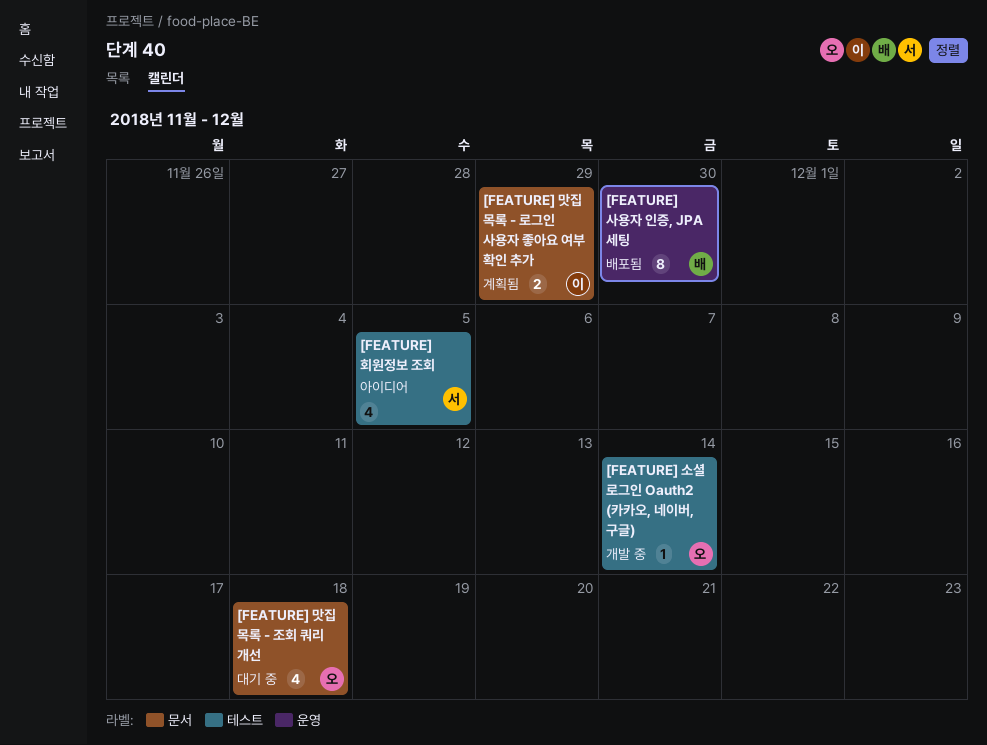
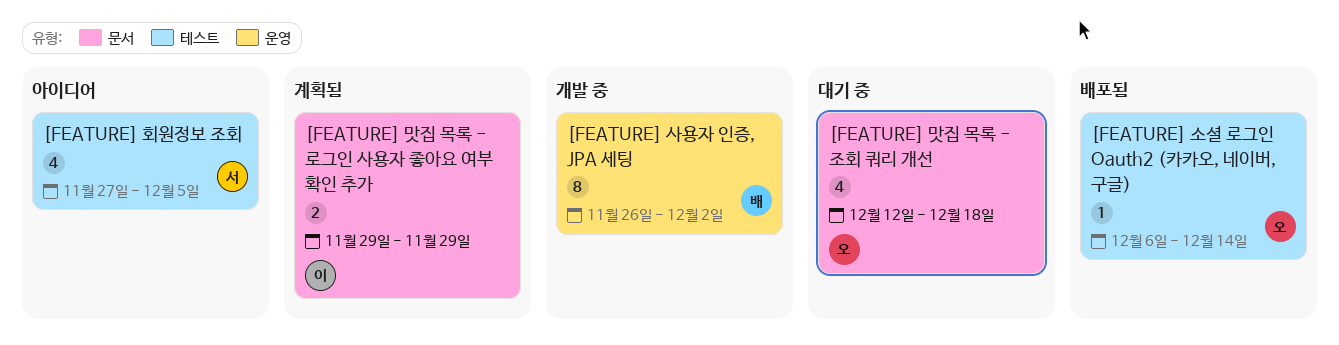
[FEATURE] 사용자 인증, JPA 세팅, status: 배포됨 -> 개발 중
[FEATURE] 사용자 인증, JPA 세팅, due: Nov 30 -> Dec 2
[FEATURE] 소셜 로그인 Oauth2 (카카오, 네이버, 구글), status: 개발 중 -> 배포됨

